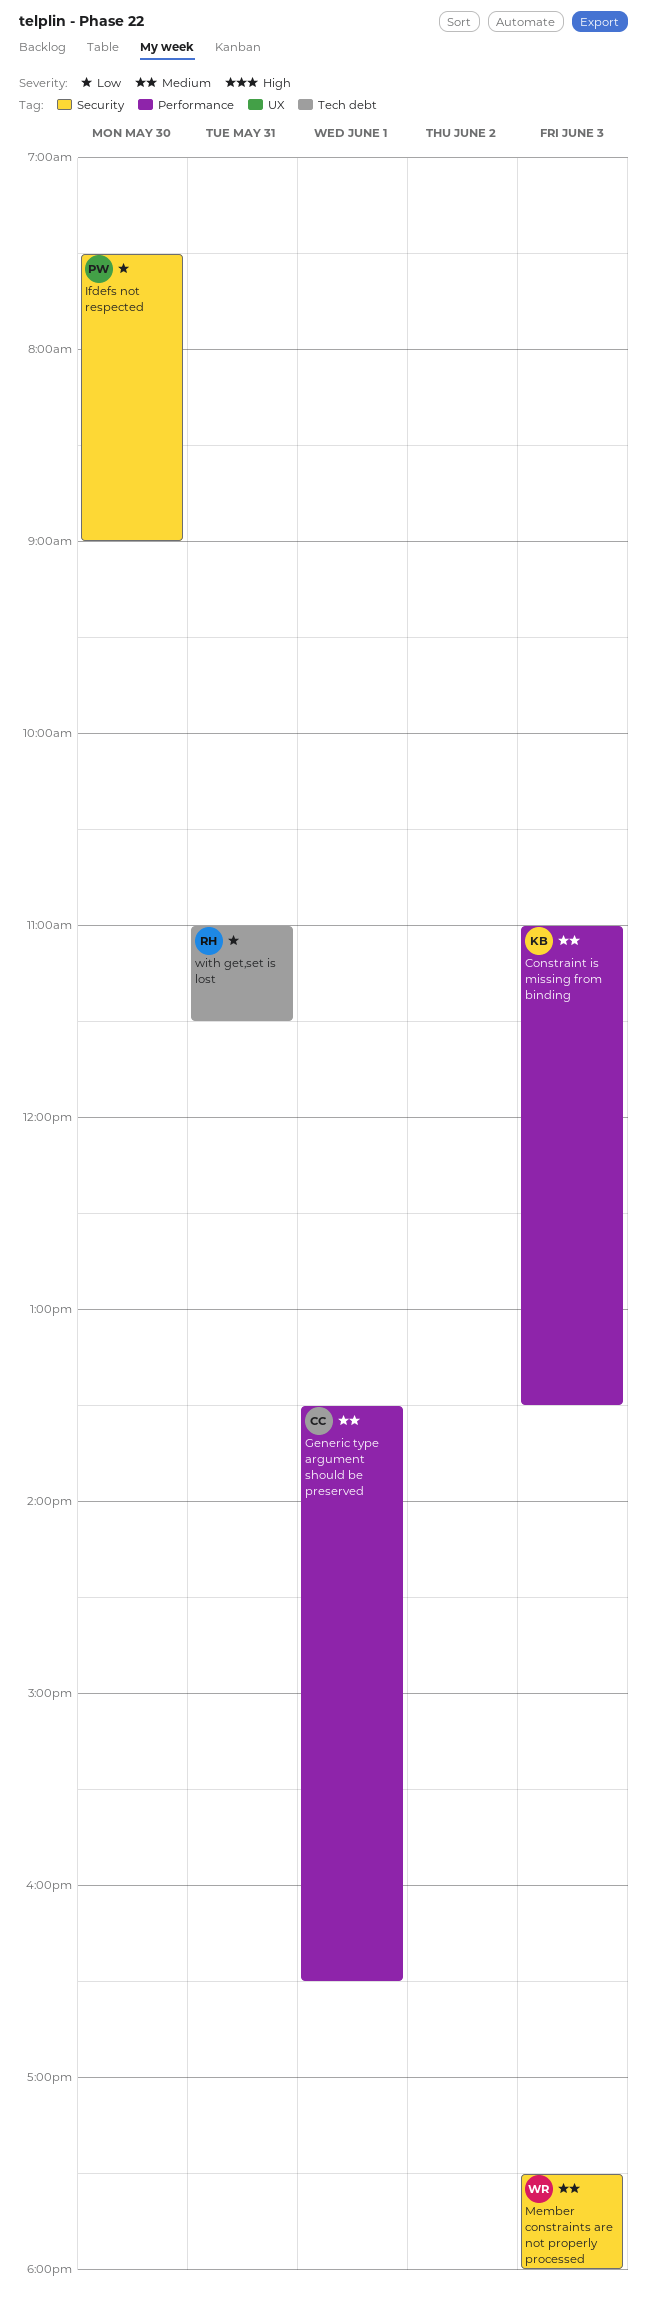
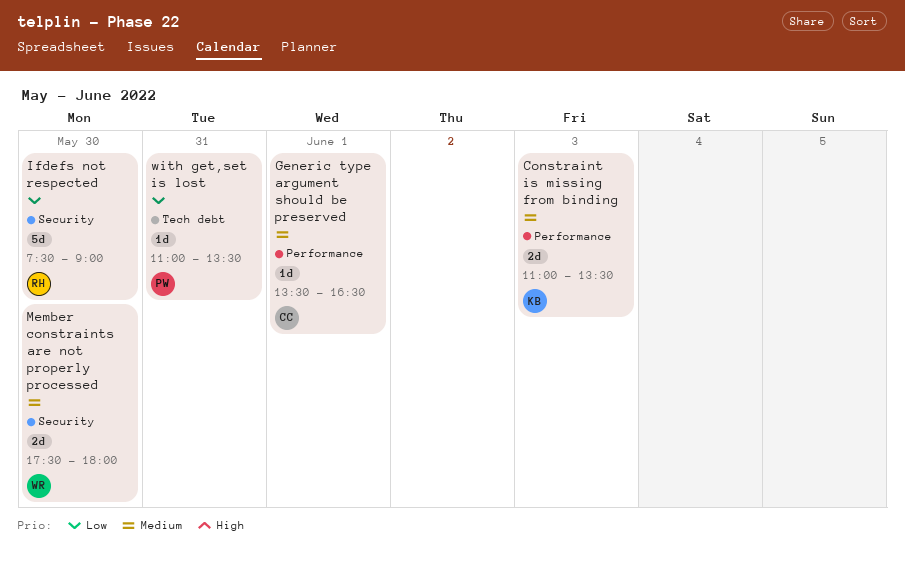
Ifdefs not respected, owner: PW -> RH
Member constraints are not properly processed, day: Jun 3 -> May 30
with get,set is lost, owner: RH -> PW
with get,set is lost, ends: 11:30 -> 13:30

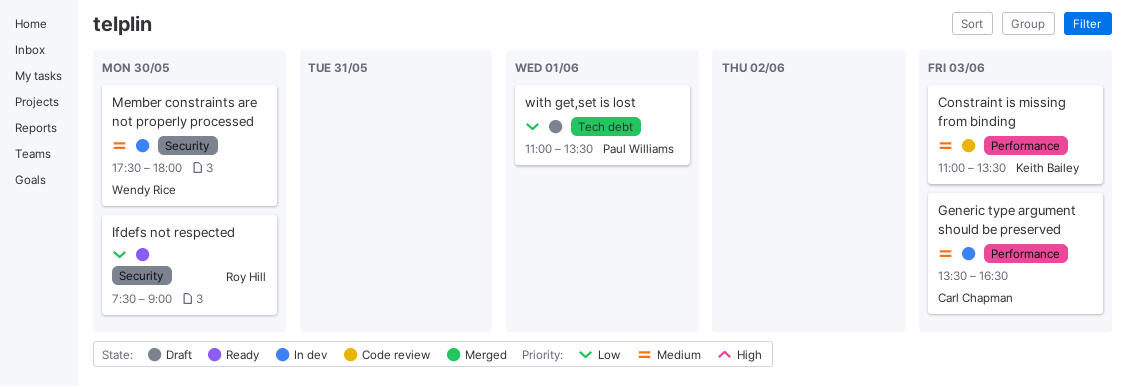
Generic type argument should be preserved, day: Jun 1 -> Jun 3
with get,set is lost, day: May 31 -> Jun 1

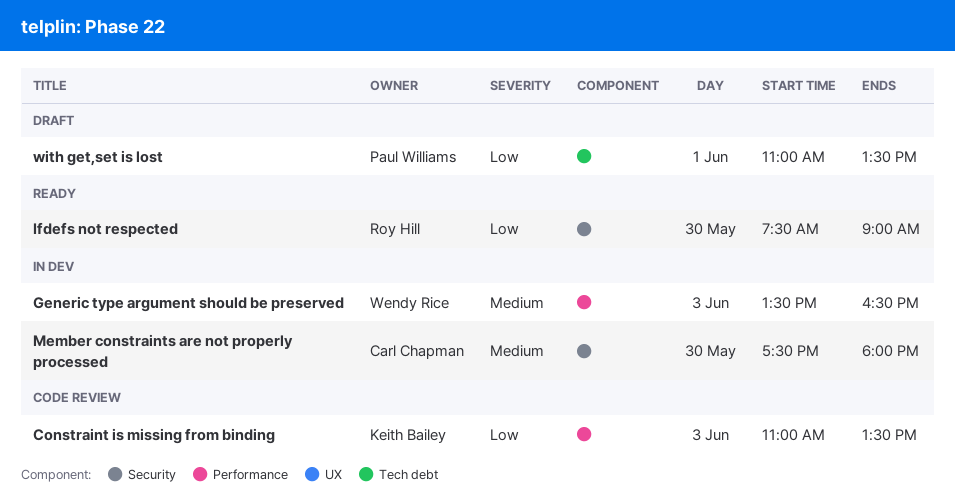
Constraint is missing from binding, priority: Medium -> Low
Generic type argument should be preserved, owner: Carl Chapman -> Wendy Rice
Member constraints are not properly processed, owner: Wendy Rice -> Carl Chapman

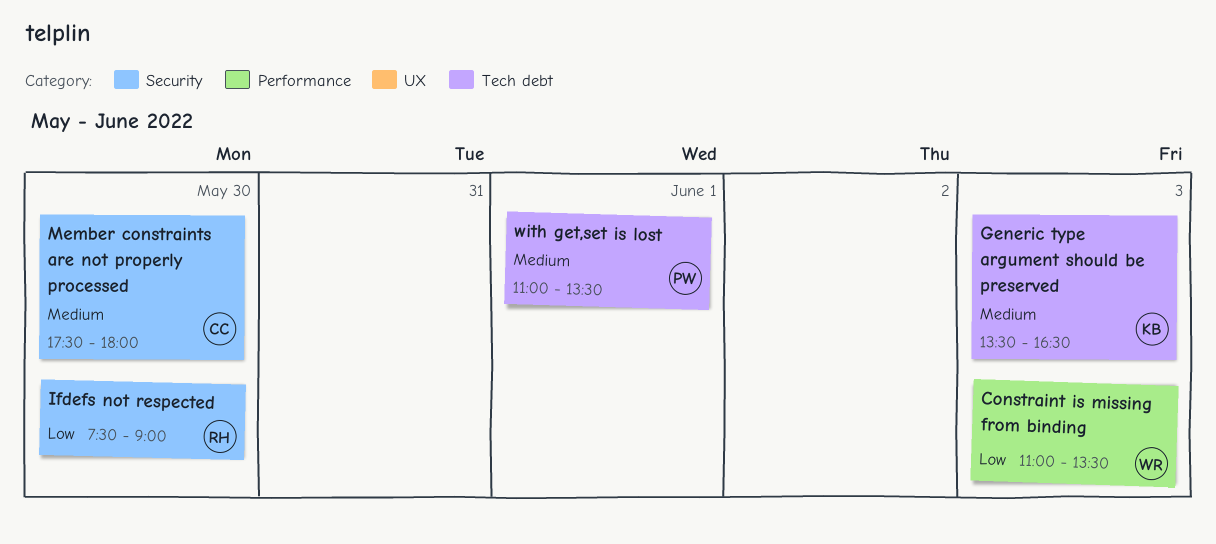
Constraint is missing from binding, owner: Keith Bailey -> Wendy Rice
Generic type argument should be preserved, owner: Wendy Rice -> Keith Bailey
Generic type argument should be preserved, label: Performance -> Tech debt
with get,set is lost, priority: Low -> Medium

